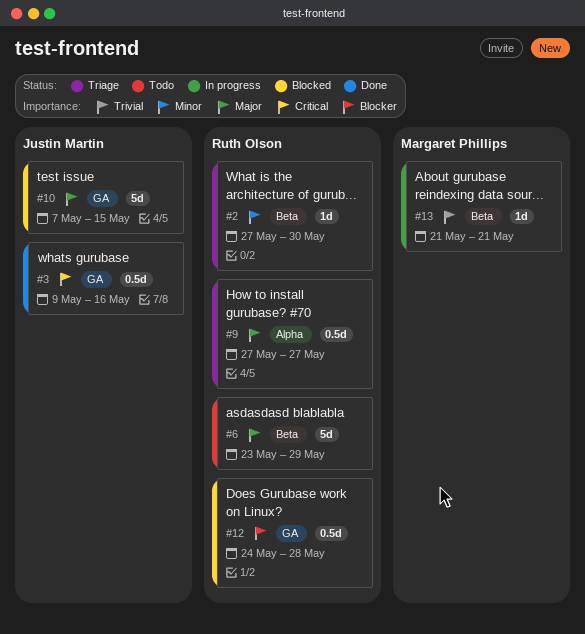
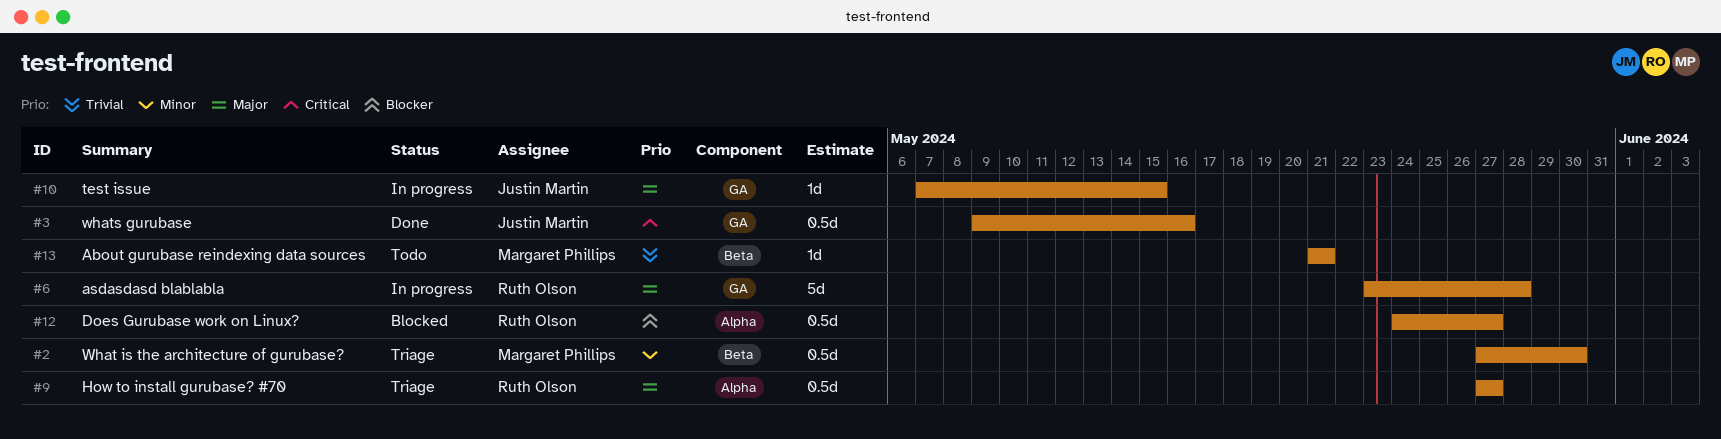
#2, owner: Ruth Olson -> Margaret Phillips
#2, estimate: 1d -> 0.5d
#6, status: Todo -> In progress
#6, label: Beta -> GA
#6, due: May 29 -> May 28
#10, status: Blocked -> In progress
#10, estimate: 5d -> 1d
#12, label: GA -> Alpha
#12, due: May 28 -> May 27
#13, status: In progress -> Todo

